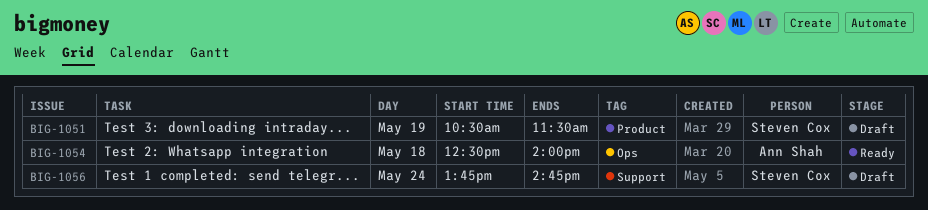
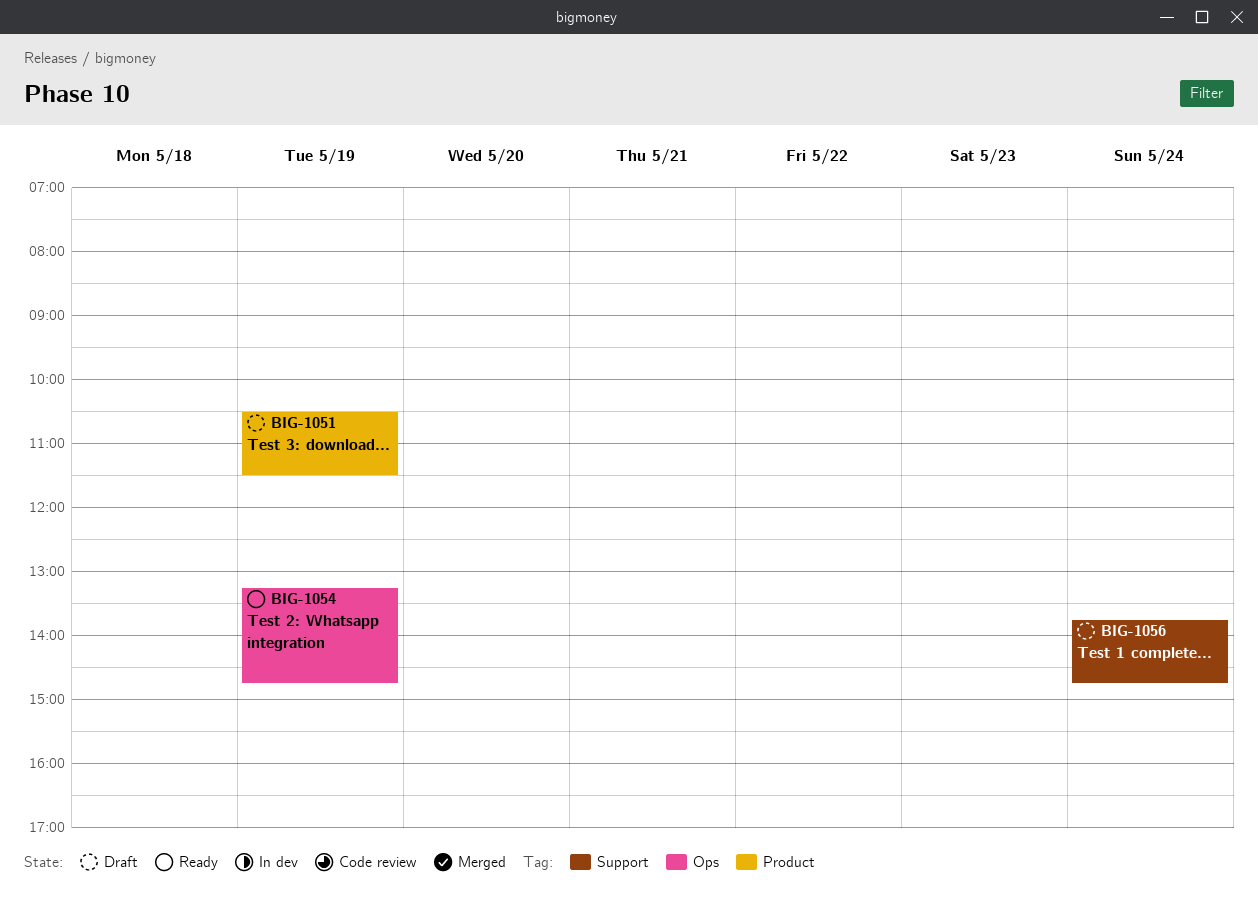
BIG-1054, day: May 18 -> May 19
BIG-1054, begins: 12:30 -> 13:15
BIG-1054, ends: 14:00 -> 14:45

